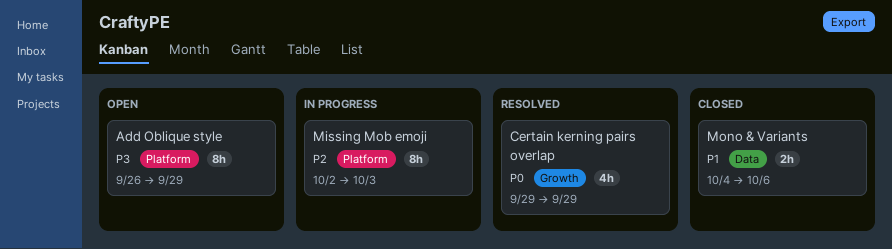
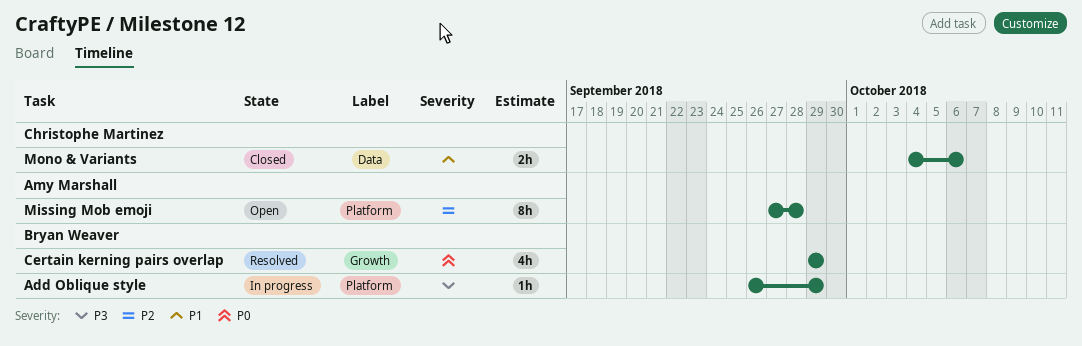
Add Oblique style, status: Open -> In progress
Add Oblique style, estimate: 8h -> 1h
Missing Mob emoji, status: In progress -> Open
Missing Mob emoji, start: Oct 2 -> Sep 27
Missing Mob emoji, due: Oct 3 -> Sep 28

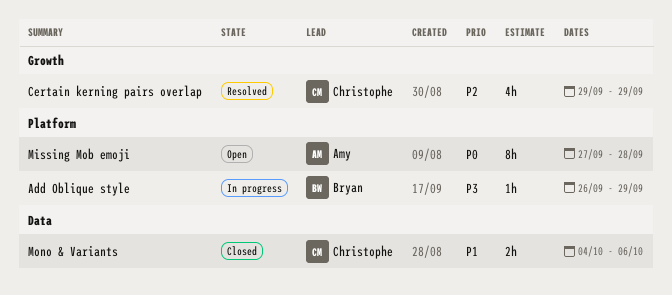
Certain kerning pairs overlap, owner: Bryan Weaver -> Christophe Martinez
Certain kerning pairs overlap, priority: P0 -> P2
Missing Mob emoji, priority: P2 -> P0

